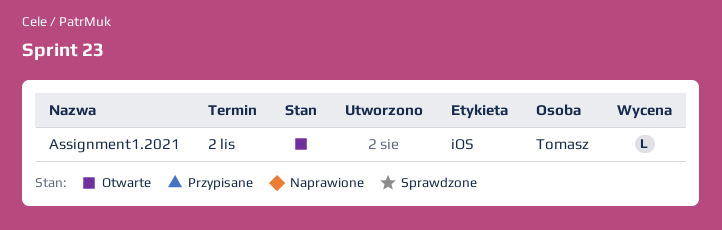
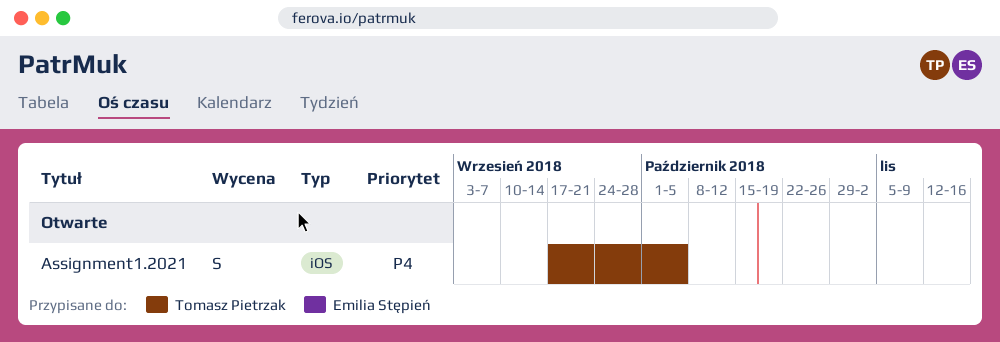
Assignment1.2021, estimate: L -> S
Assignment1.2021, due: Nov 2 -> Oct 5

